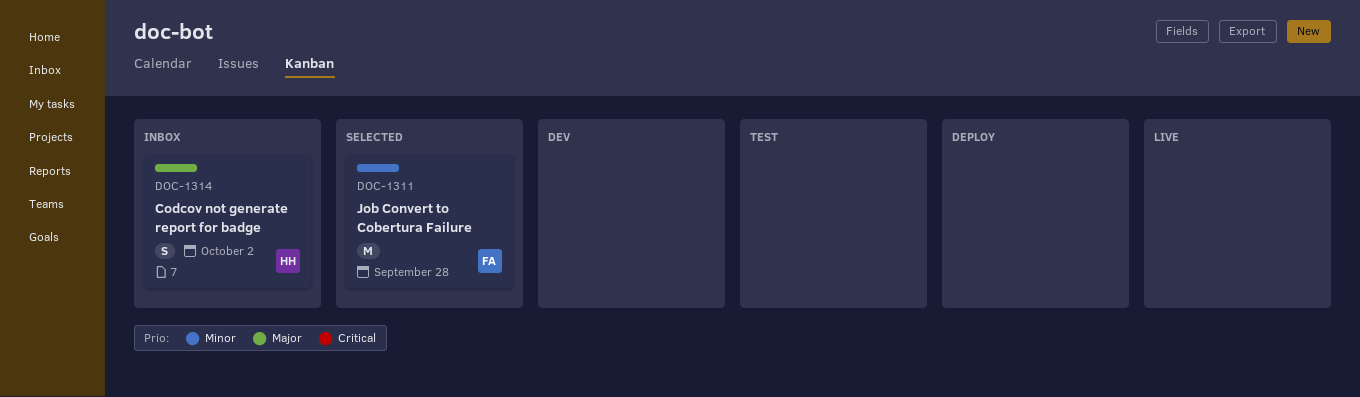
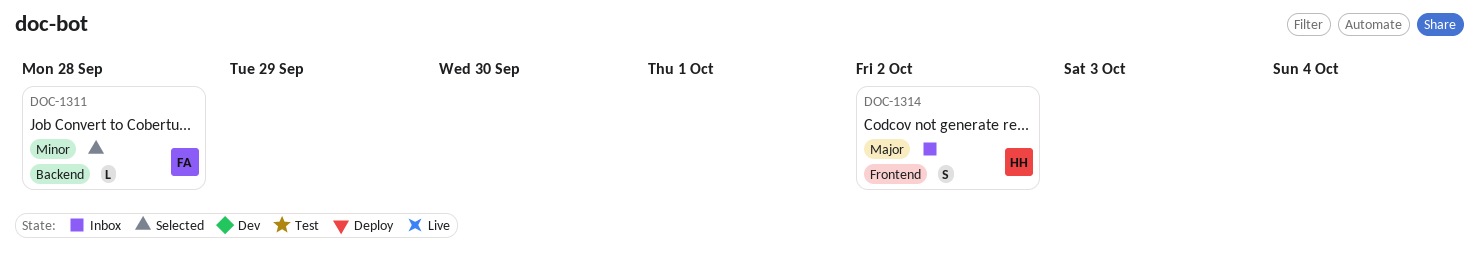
DOC-1311, estimate: M -> L

